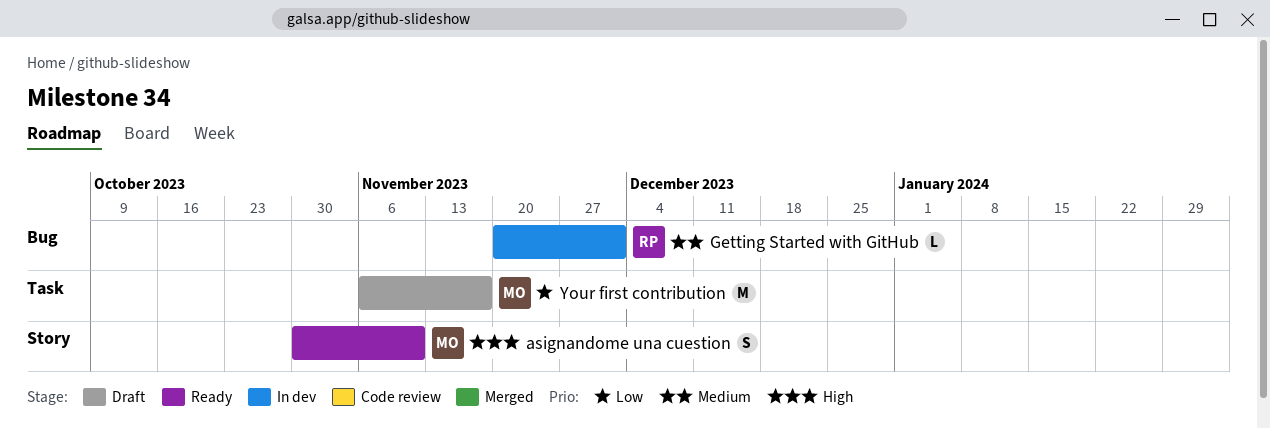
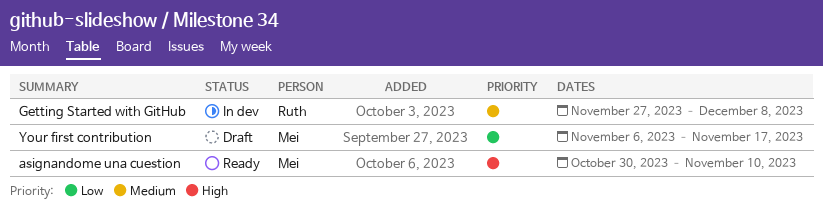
Getting Started with GitHub, start: Nov 20 -> Nov 27
Getting Started with GitHub, due: Dec 1 -> Dec 8

